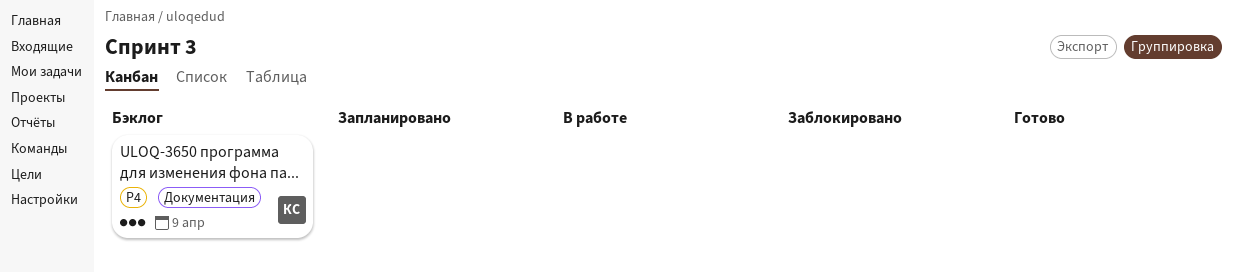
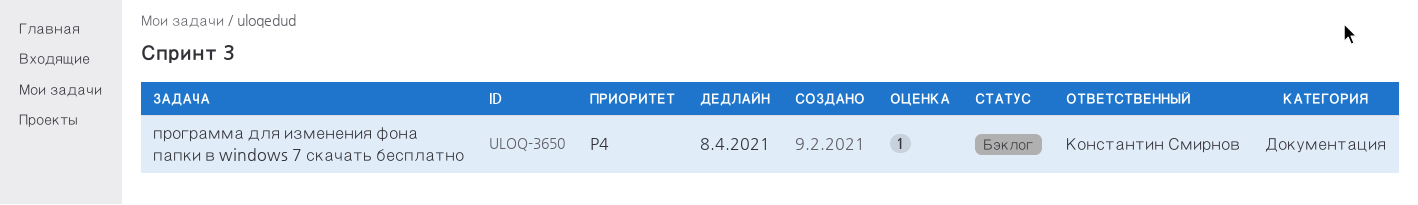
ULOQ-3650, estimate: 3 -> 1
ULOQ-3650, due: Apr 9 -> Apr 8

